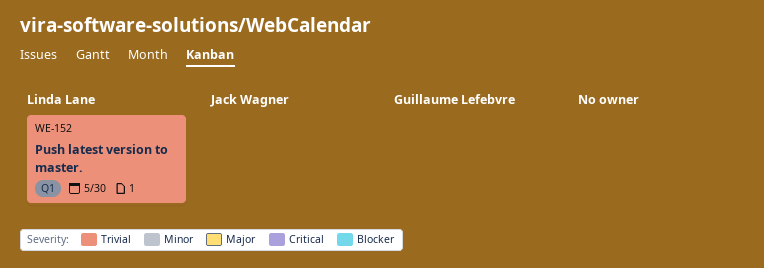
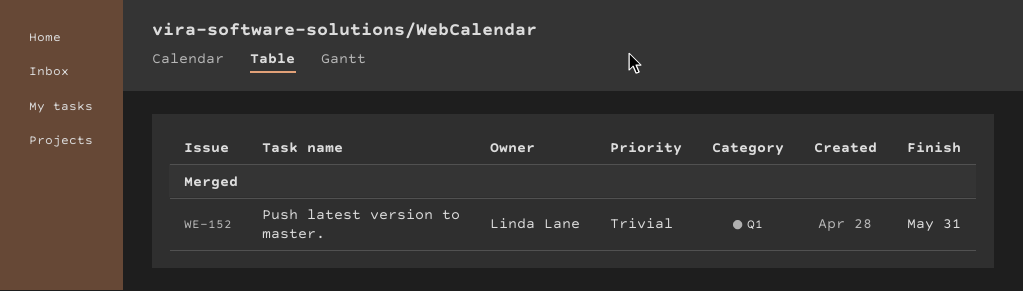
WE-152, due: May 30 -> May 31

